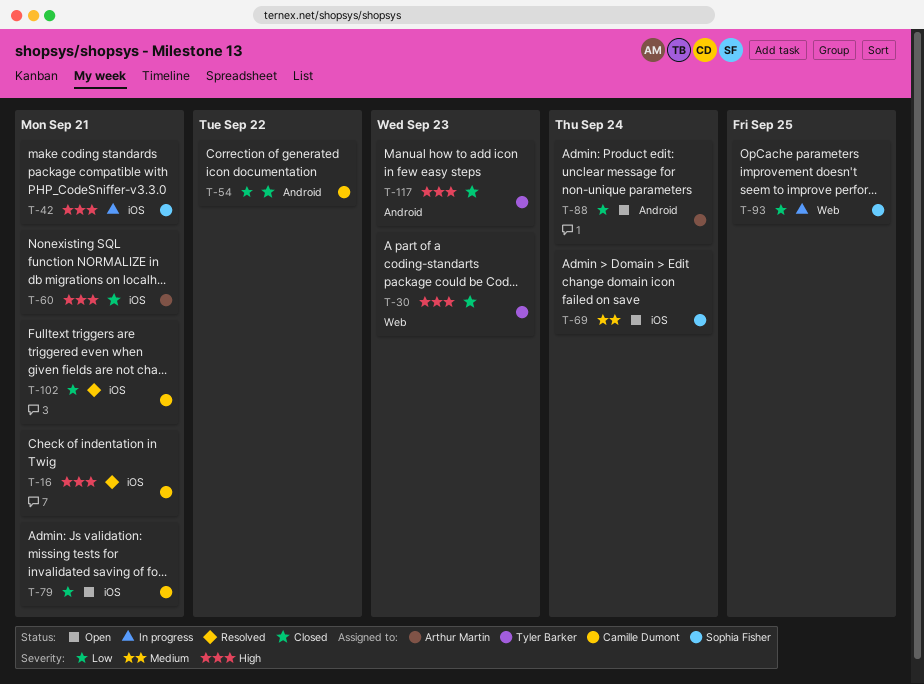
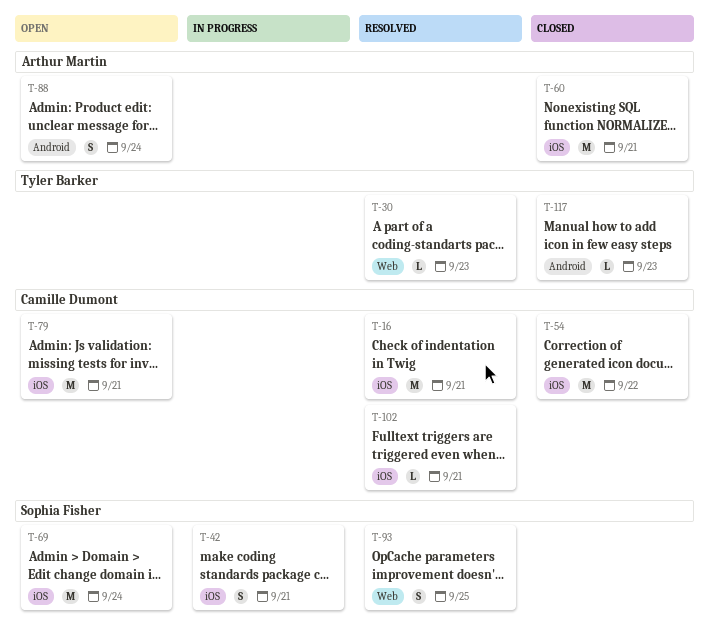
T-30, status: Closed -> Resolved
T-54, label: Android -> iOS
T-93, status: In progress -> Resolved

